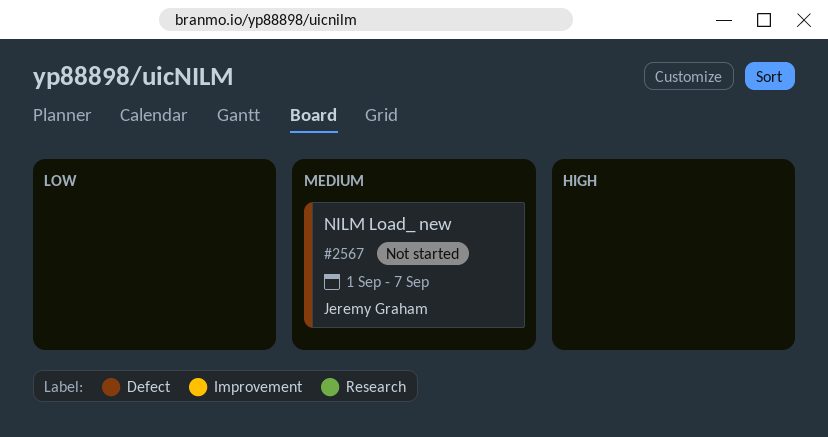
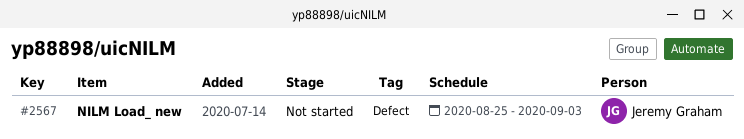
#2567, start: Sep 1 -> Aug 25
#2567, due: Sep 7 -> Sep 3

